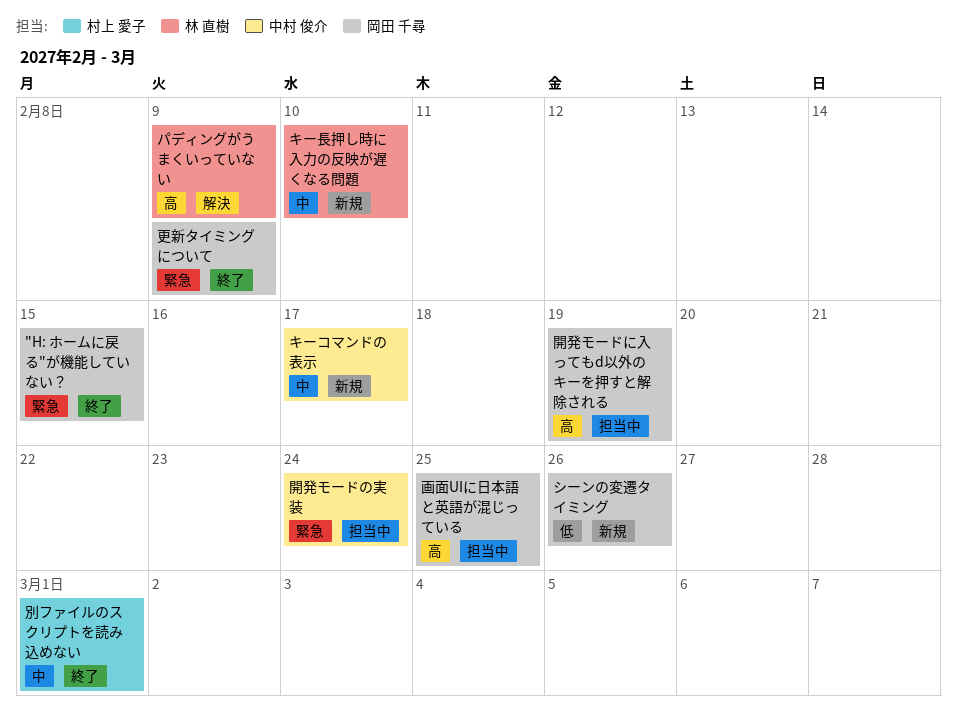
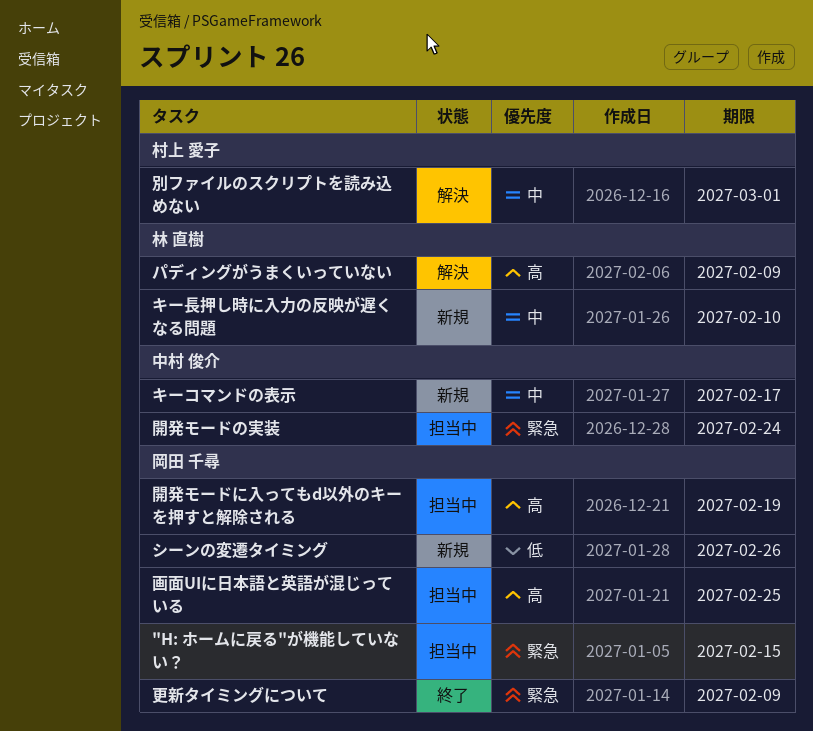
"H: ホームに戻る"が機能していない？, status: 終了 -> 担当中
別ファイルのスクリプトを読み込めない, status: 終了 -> 解決

